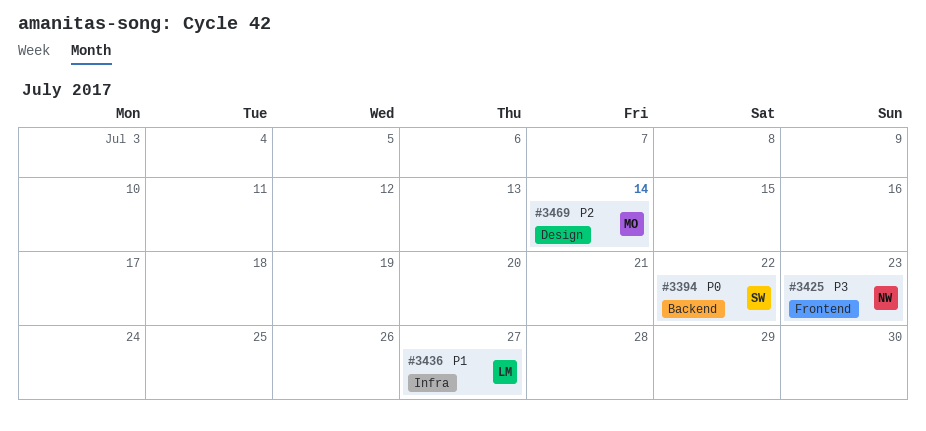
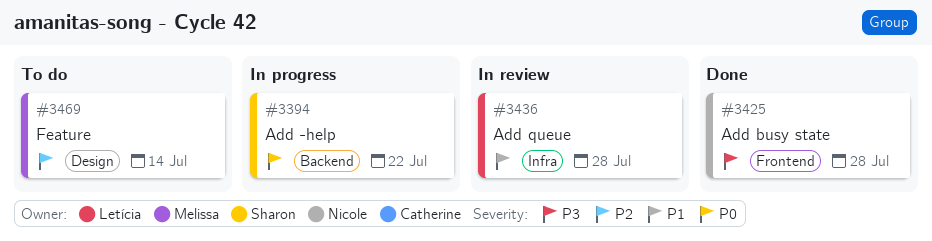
#3425, due: Jul 23 -> Jul 28
#3436, due: Jul 27 -> Jul 28

